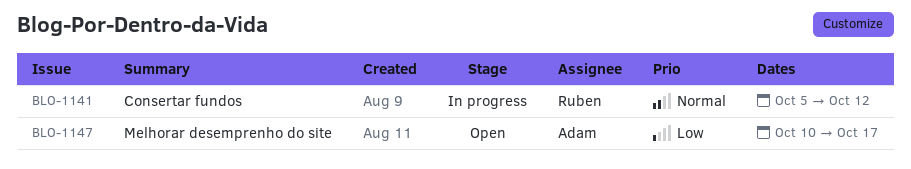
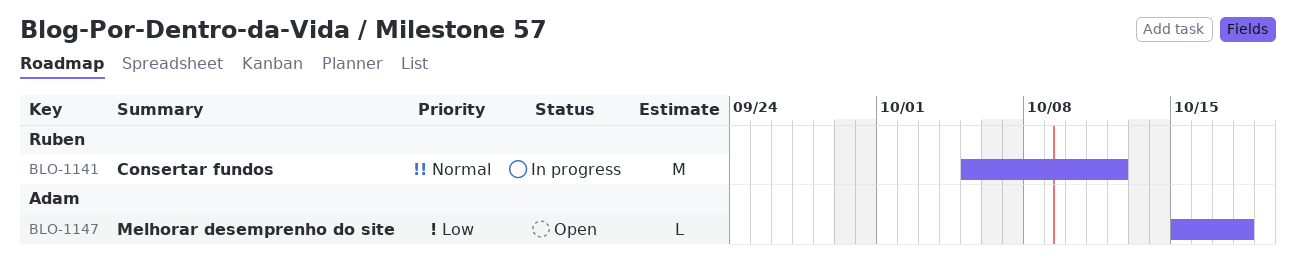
BLO-1147, start: Oct 10 -> Oct 15
BLO-1147, due: Oct 17 -> Oct 18

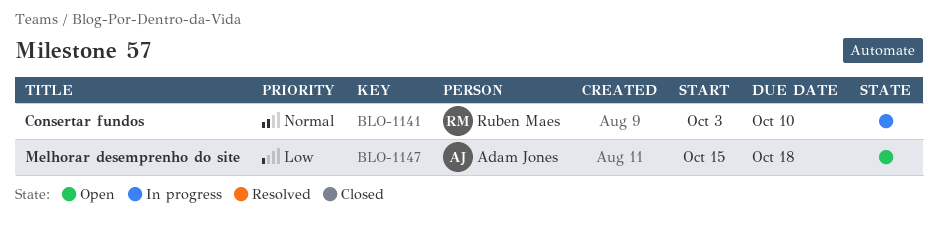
BLO-1141, start: Oct 5 -> Oct 3
BLO-1141, due: Oct 12 -> Oct 10

